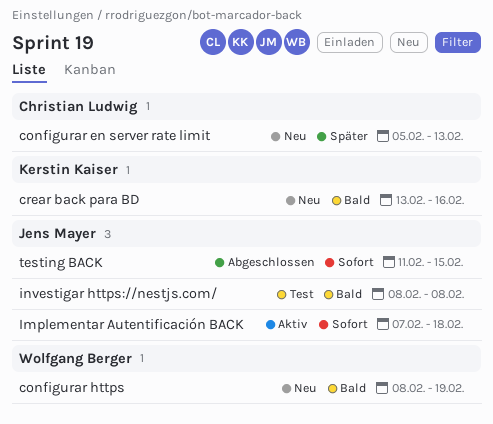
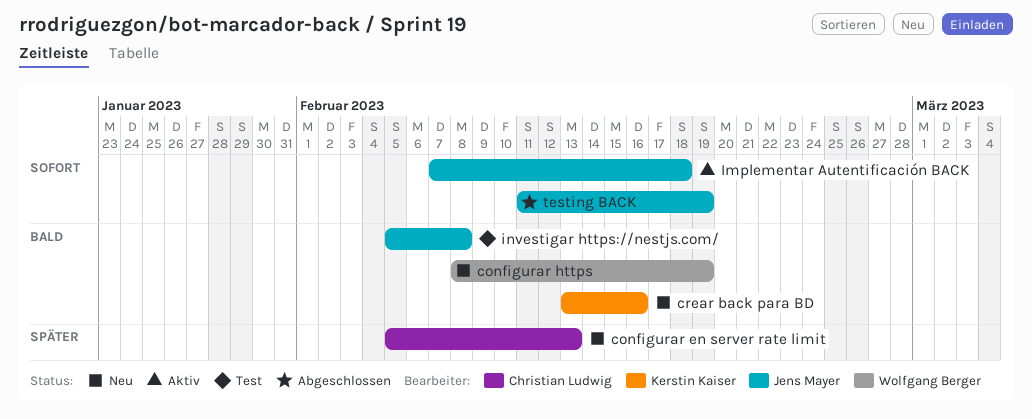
investigar https://nestjs.com/, start: Feb 8 -> Feb 5
testing BACK, due: Feb 15 -> Feb 19

